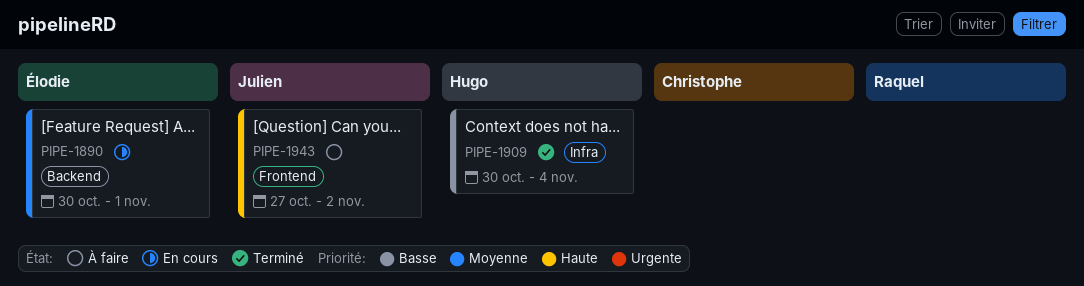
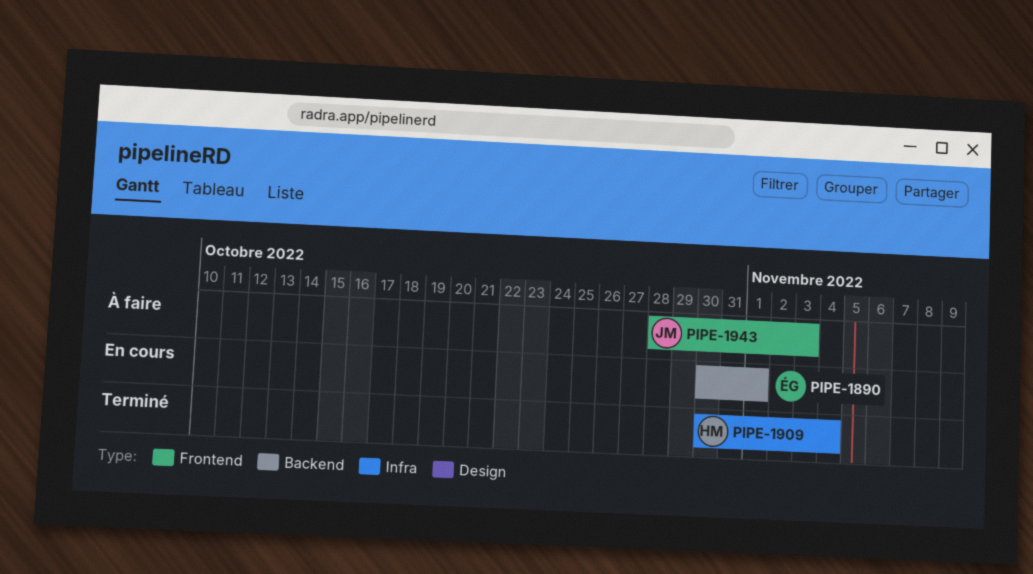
PIPE-1943, start: Oct 27 -> Oct 28
PIPE-1943, due: Nov 2 -> Nov 3

